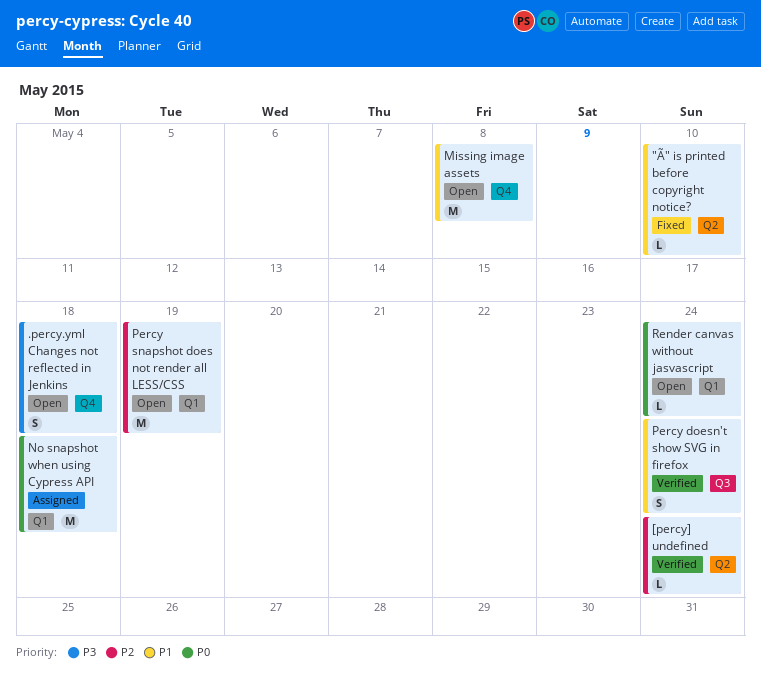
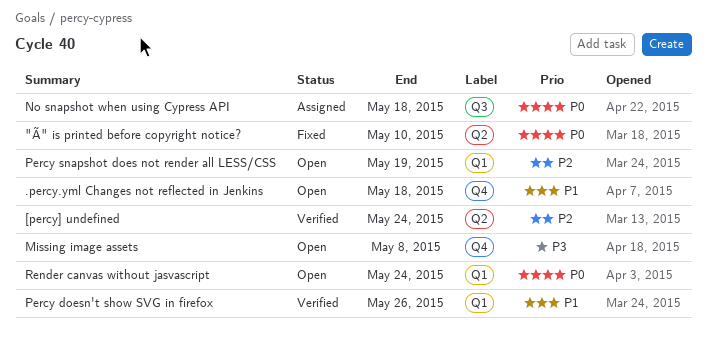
"Ã" is printed before copyright notice?, priority: P1 -> P0
.percy.yml Changes not reflected in Jenkins, priority: P3 -> P1
Missing image assets, priority: P1 -> P3
No snapshot when using Cypress API, label: Q1 -> Q3
Percy doesn't show SVG in firefox, label: Q3 -> Q1
Percy doesn't show SVG in firefox, due: May 24 -> May 26

